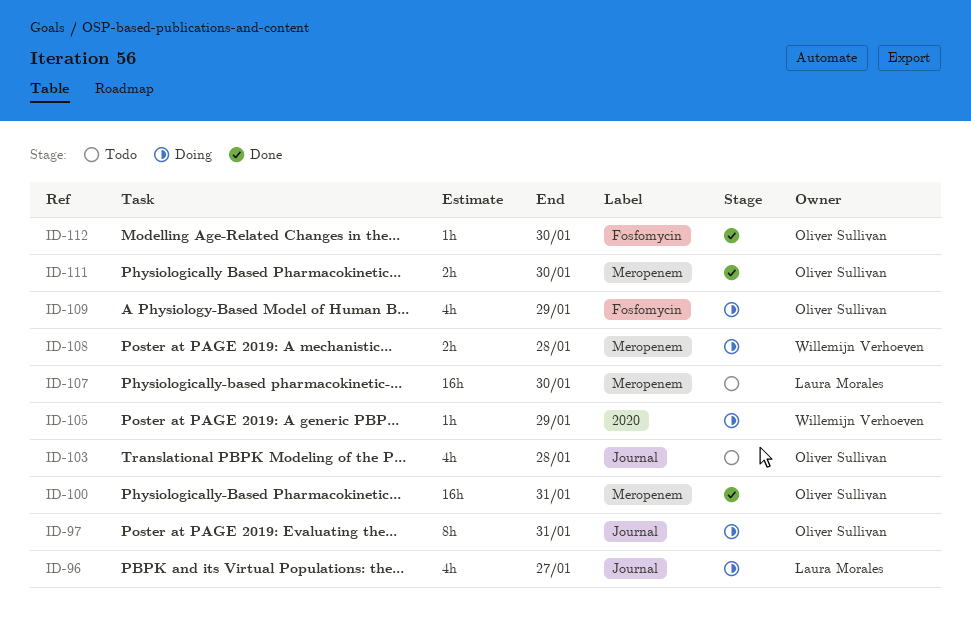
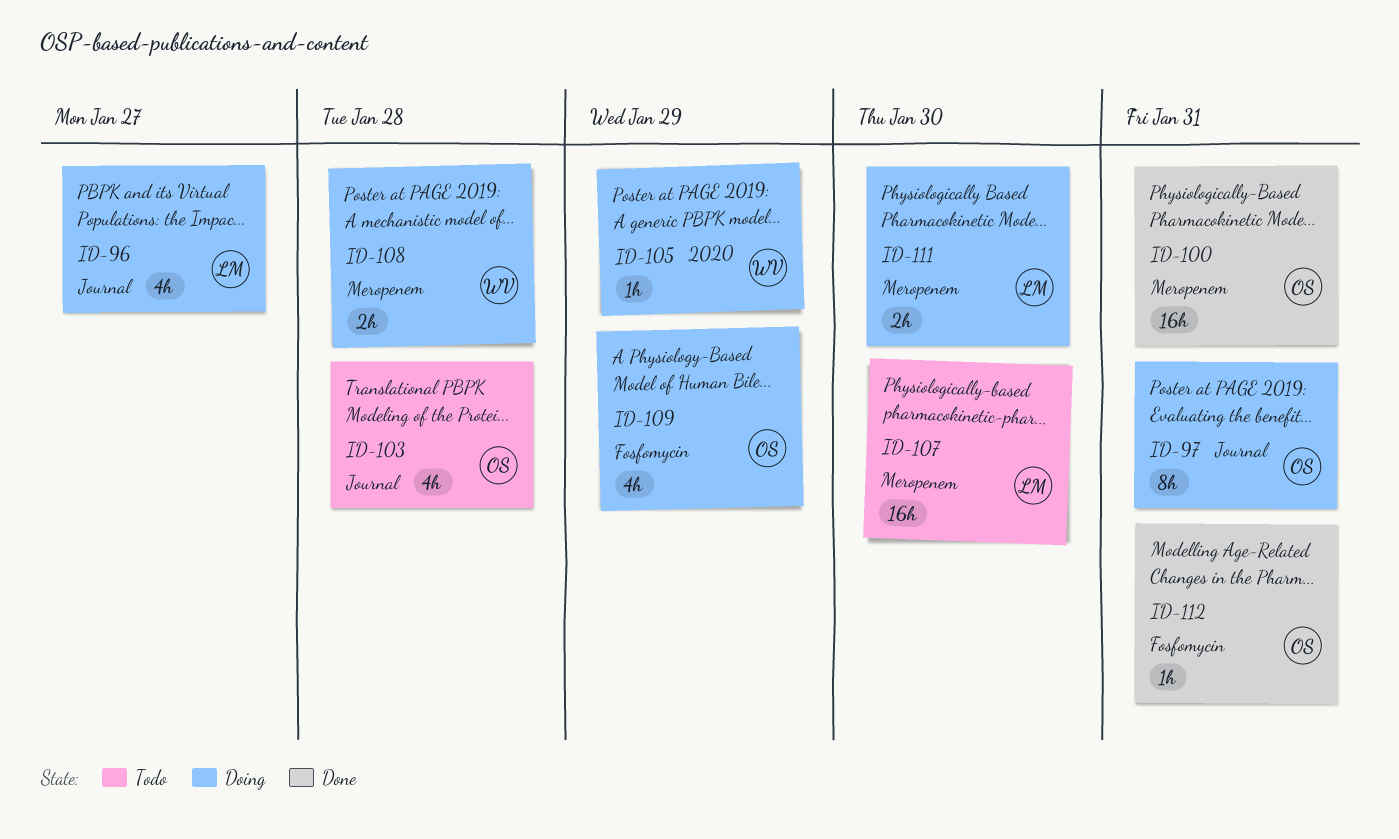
ID-111, status: Done -> Doing
ID-111, owner: Oliver Sullivan -> Laura Morales
ID-112, due: Jan 30 -> Jan 31

